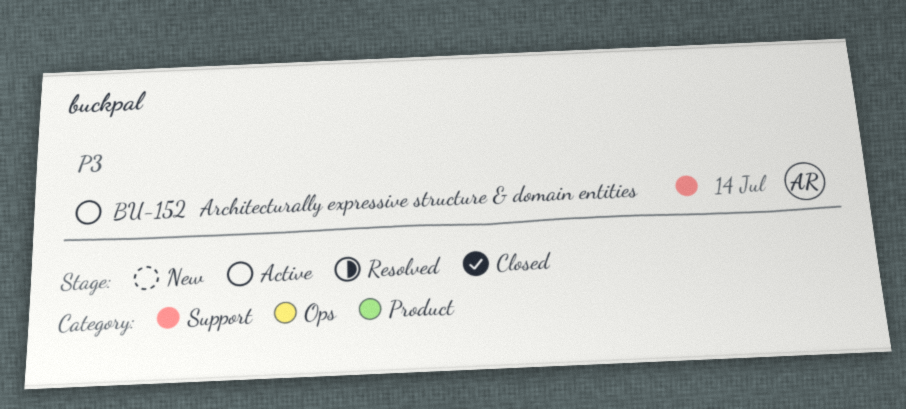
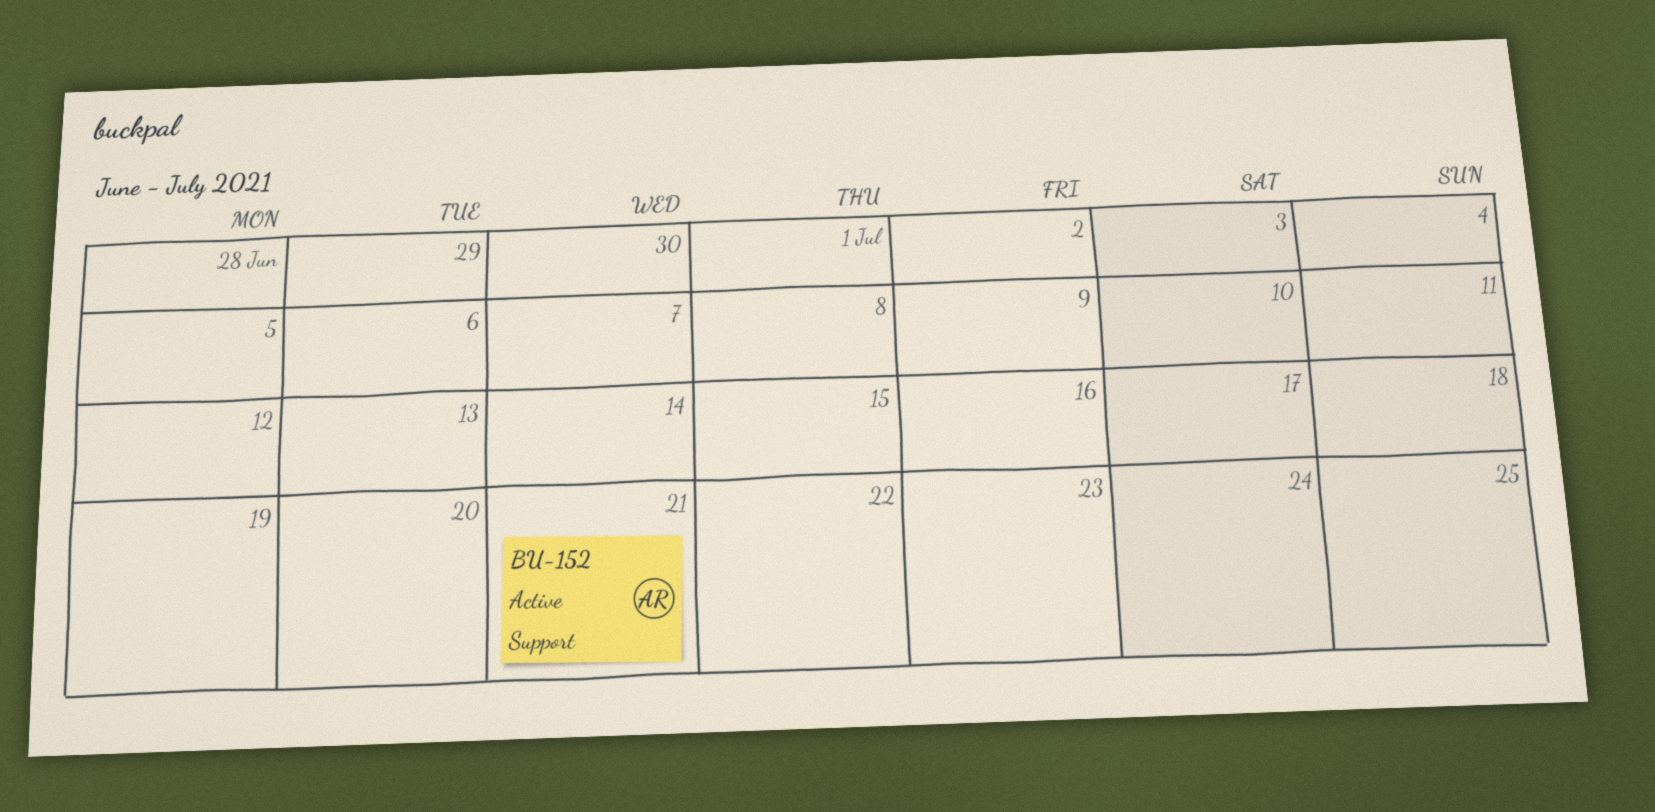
BU-152, due: Jul 14 -> Jul 21

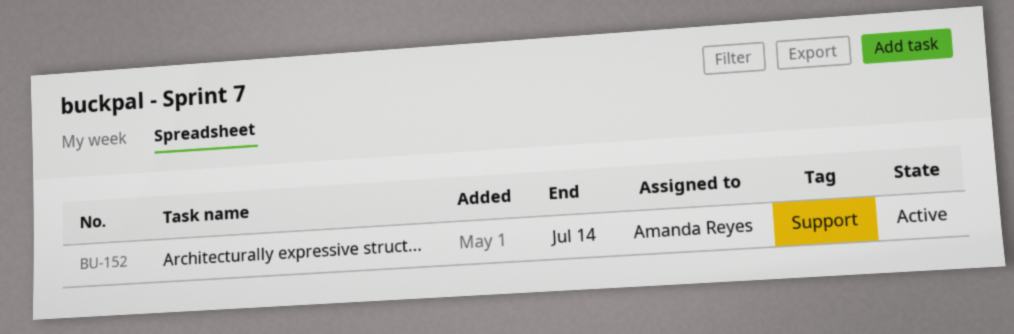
BU-152, due: Jul 21 -> Jul 14

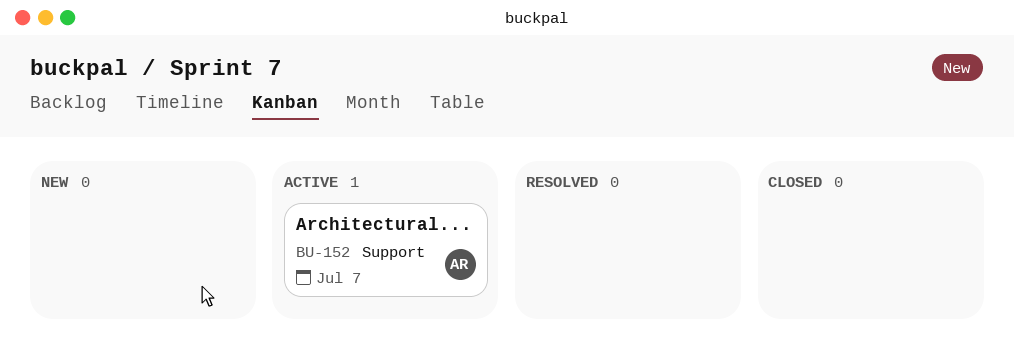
BU-152, due: Jul 14 -> Jul 7

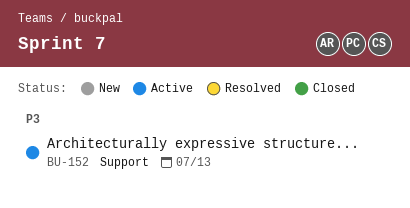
BU-152, due: Jul 7 -> Jul 13

